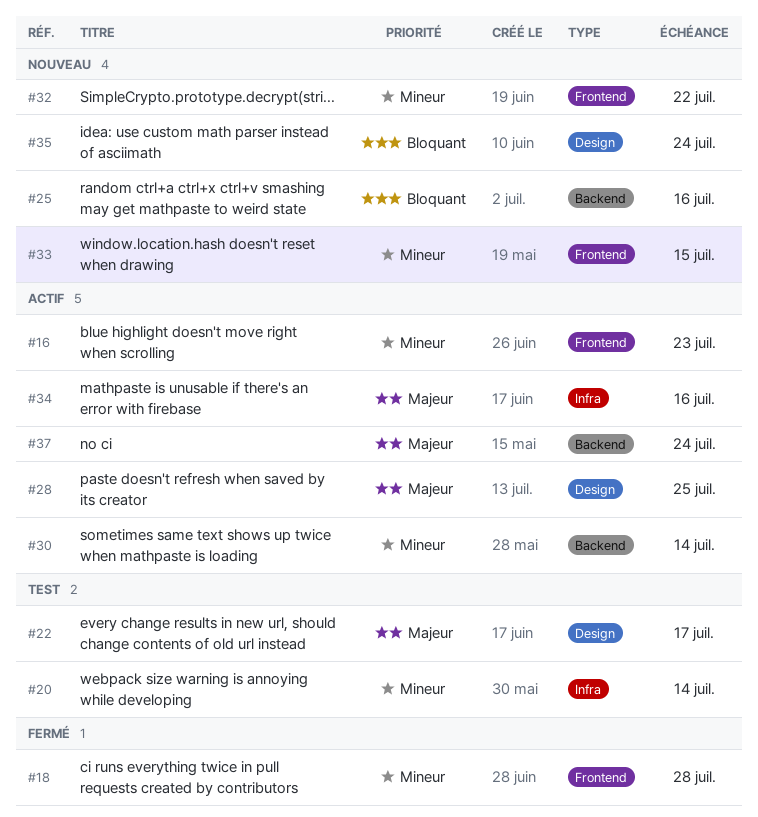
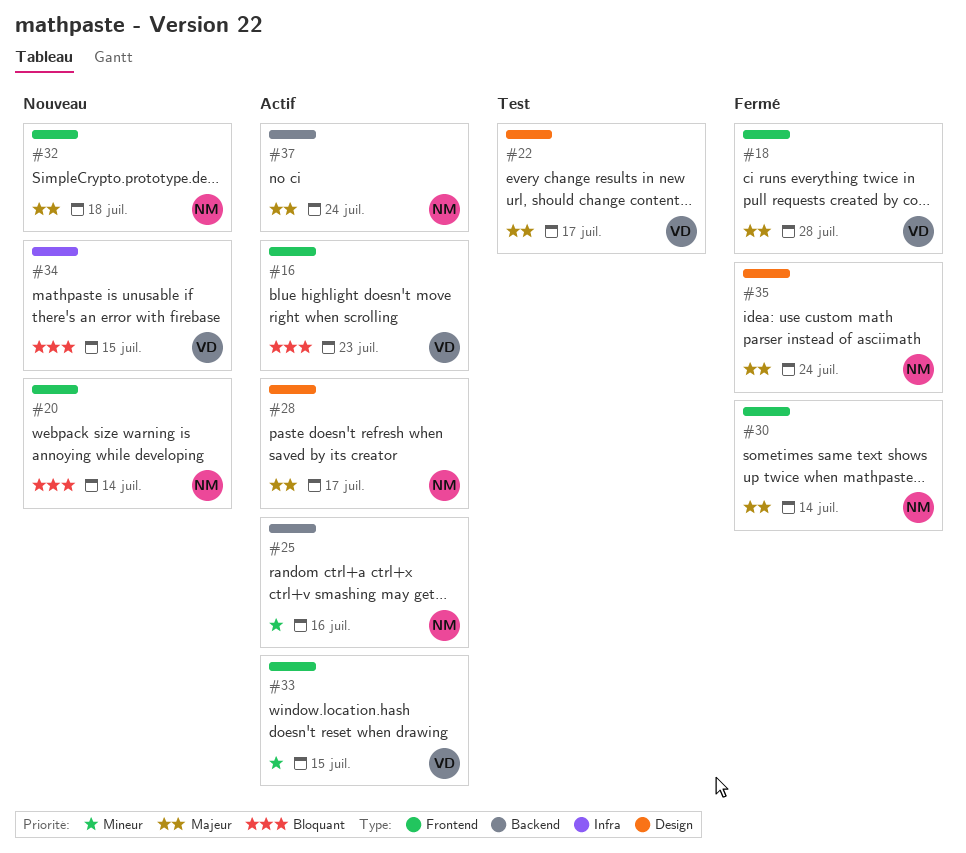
#16, priority: Mineur -> Bloquant
#18, priority: Mineur -> Majeur
#20, status: Test -> Nouveau
#20, priority: Mineur -> Bloquant
#20, label: Infra -> Frontend
#25, status: Nouveau -> Actif
#25, priority: Bloquant -> Mineur
#28, due: Jul 25 -> Jul 17
#30, status: Actif -> Fermé
#30, priority: Mineur -> Majeur
#30, label: Backend -> Frontend
#32, priority: Mineur -> Majeur
#32, due: Jul 22 -> Jul 18
#33, status: Nouveau -> Actif
#34, status: Actif -> Nouveau
#34, priority: Majeur -> Bloquant
#34, due: Jul 16 -> Jul 15
#35, status: Nouveau -> Fermé
#35, priority: Bloquant -> Majeur

